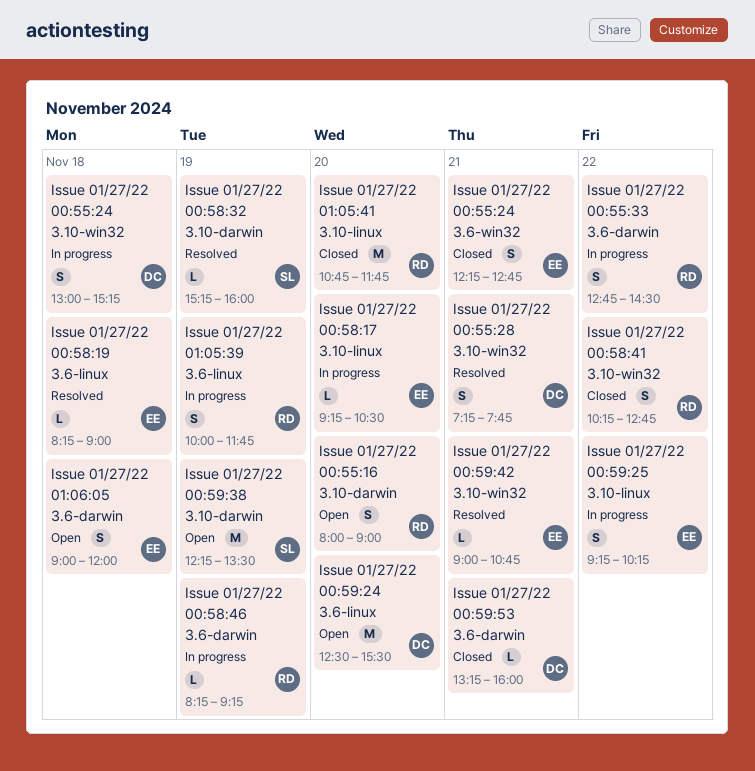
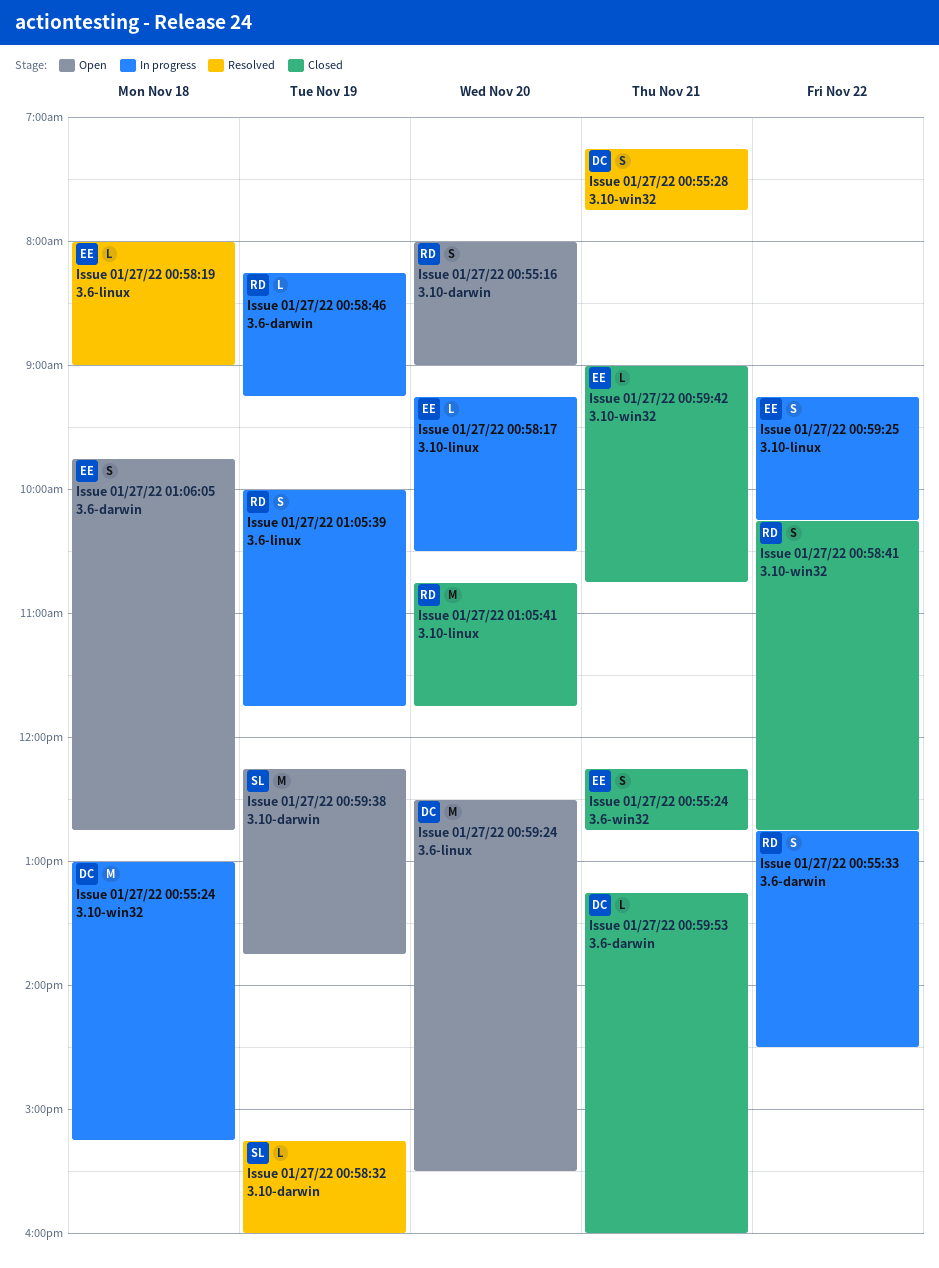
Issue 01/27/22 00:55:24 3.10-win32, estimate: S -> M
Issue 01/27/22 00:58:19 3.6-linux, begins: 08:15 -> 08:00
Issue 01/27/22 00:59:38 3.10-darwin, ends: 13:30 -> 13:45
Issue 01/27/22 00:59:42 3.10-win32, status: Resolved -> Closed
Issue 01/27/22 01:06:05 3.6-darwin, begins: 09:00 -> 09:45
Issue 01/27/22 01:06:05 3.6-darwin, ends: 12:00 -> 12:45

